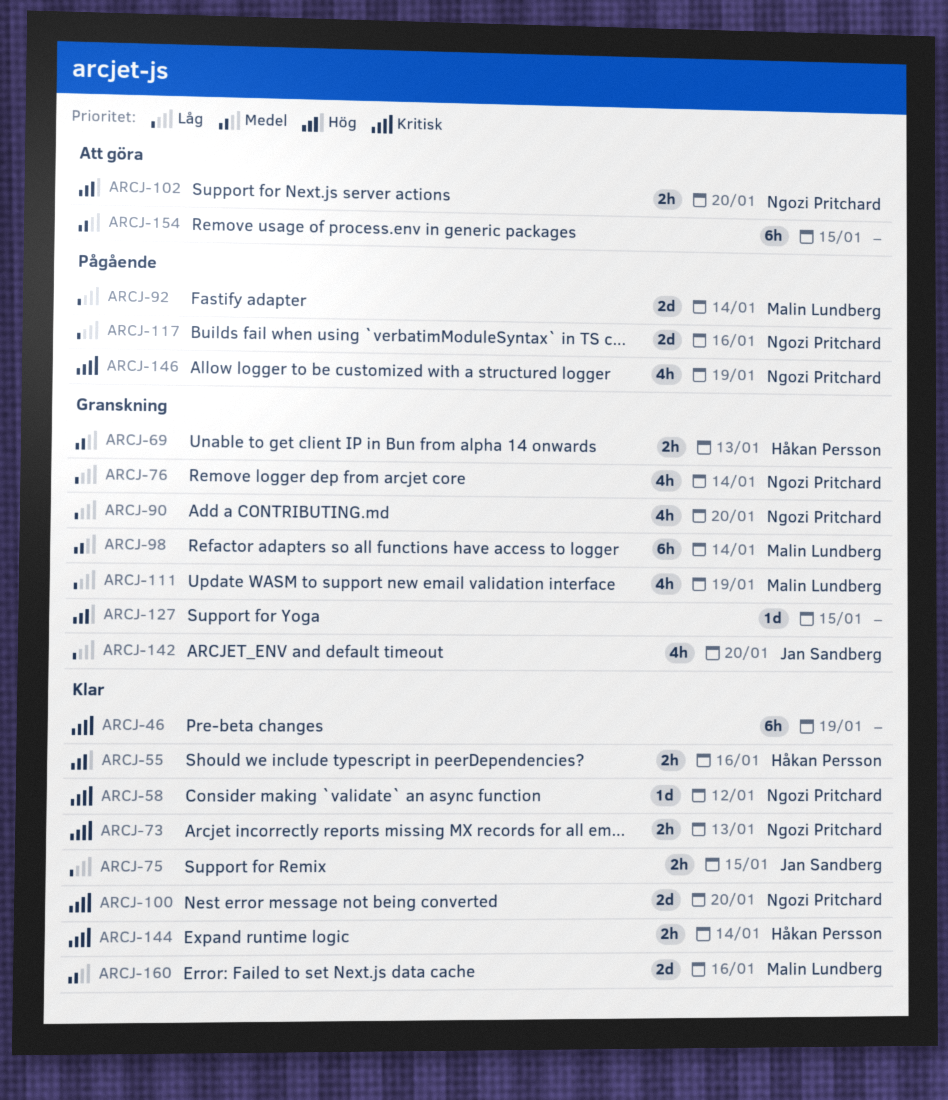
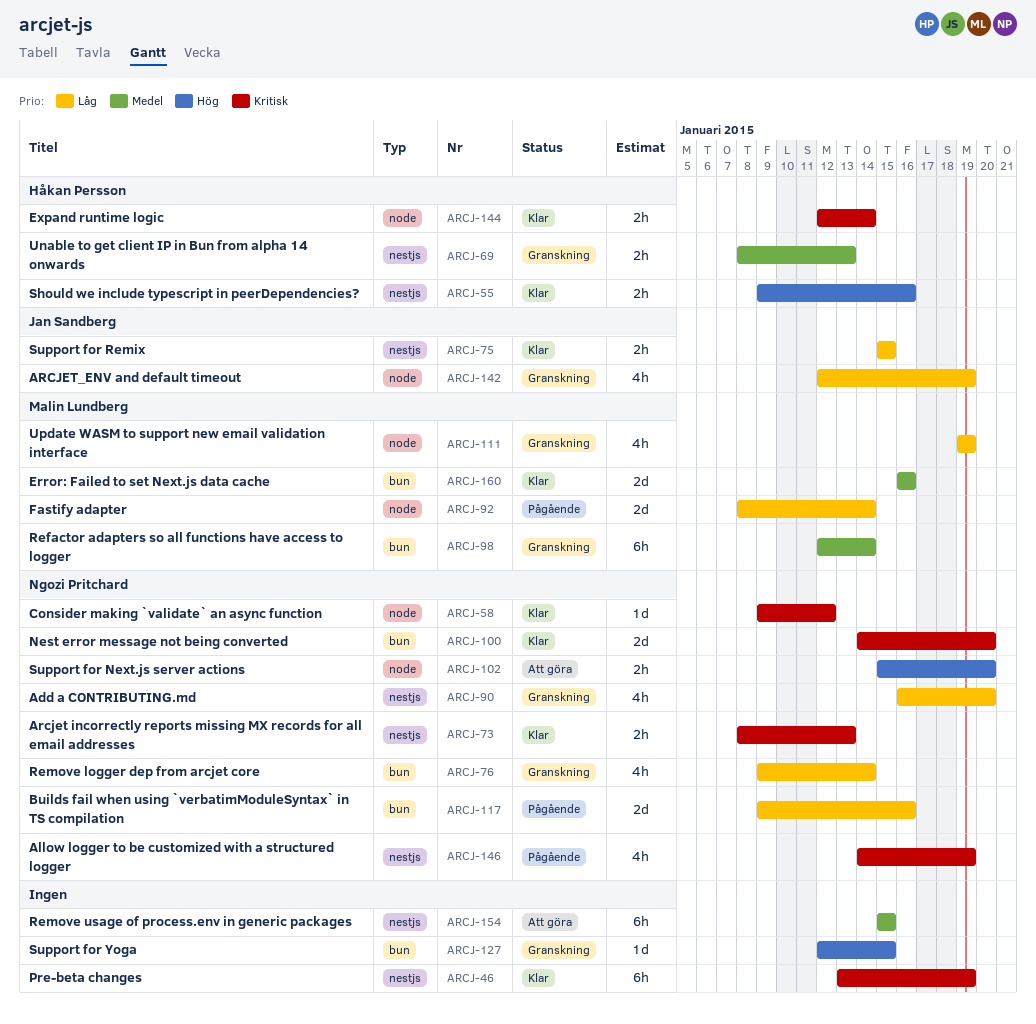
ARCJ-142, due: Jan 20 -> Jan 19

